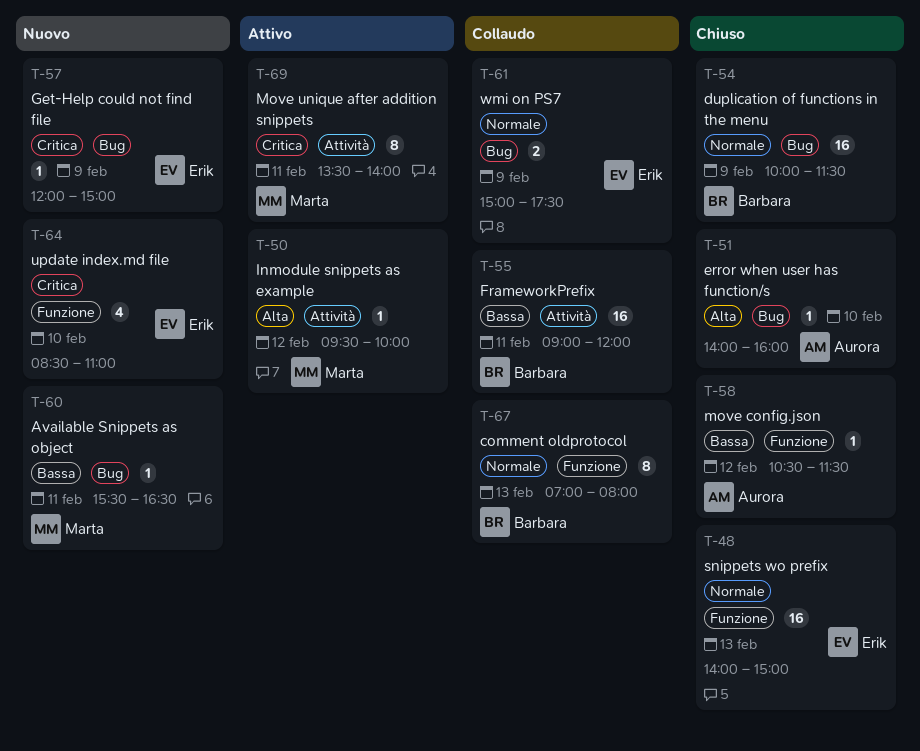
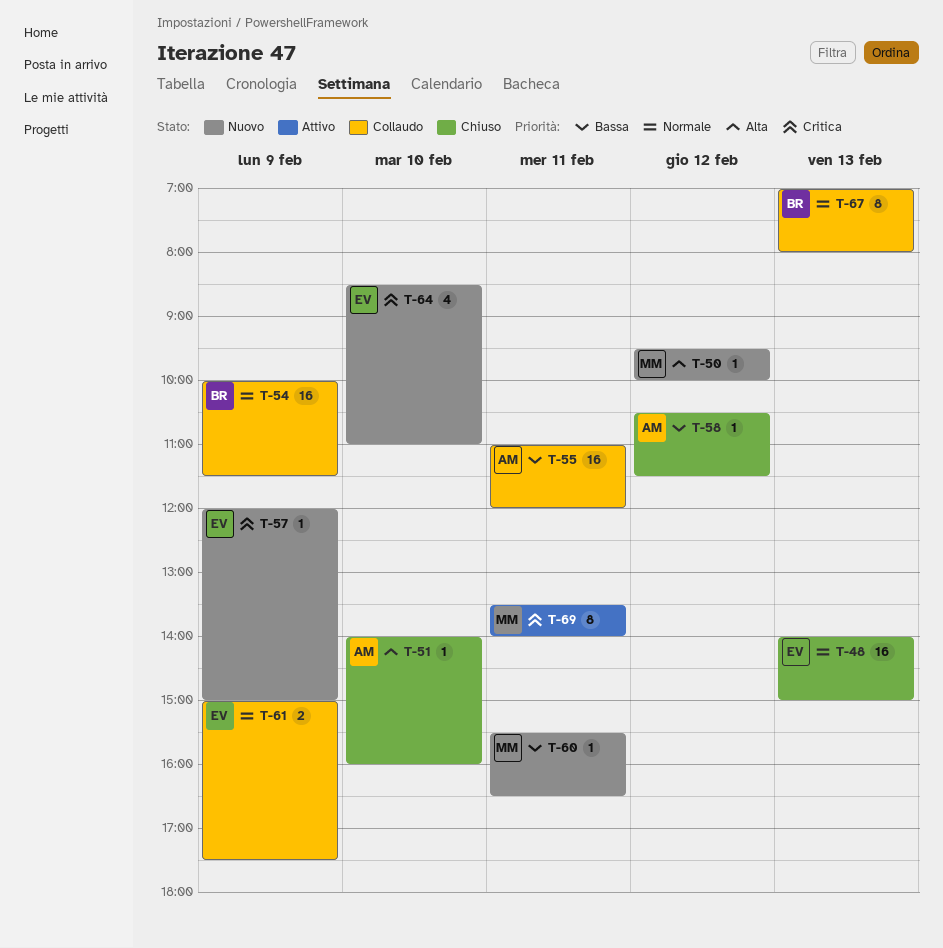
T-50, status: Attivo -> Nuovo
T-54, status: Chiuso -> Collaudo
T-55, owner: Barbara -> Aurora
T-55, begins: 09:00 -> 11:00

